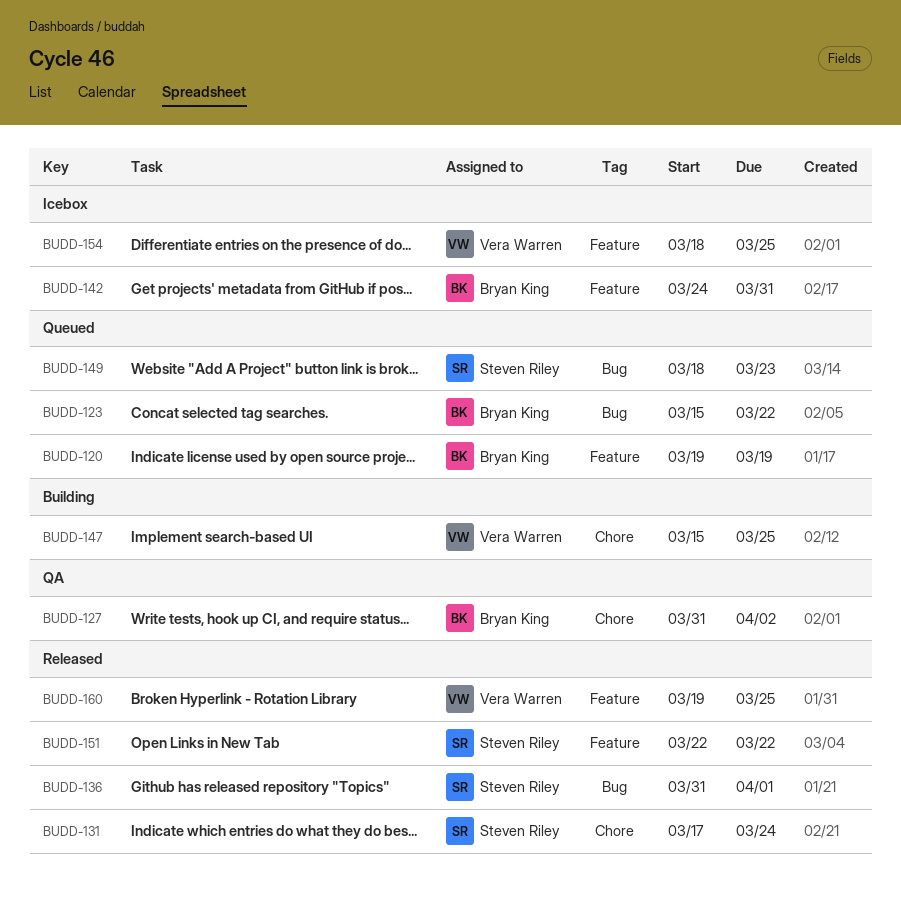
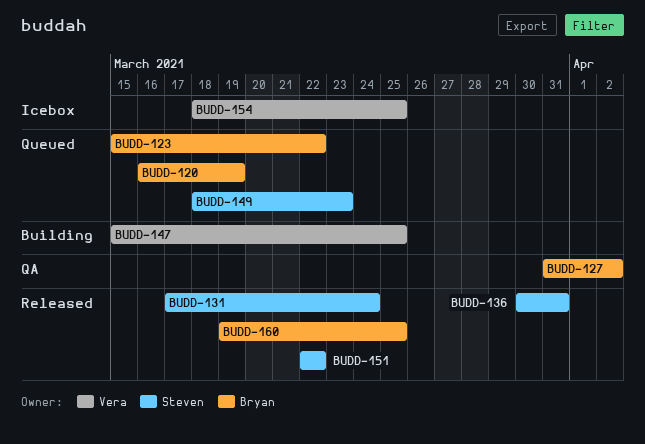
BUDD-120, start: Mar 19 -> Mar 16
BUDD-136, start: Mar 31 -> Mar 30
BUDD-136, due: Apr 1 -> Mar 31
BUDD-142: present -> none
BUDD-160, owner: Vera Warren -> Bryan King

